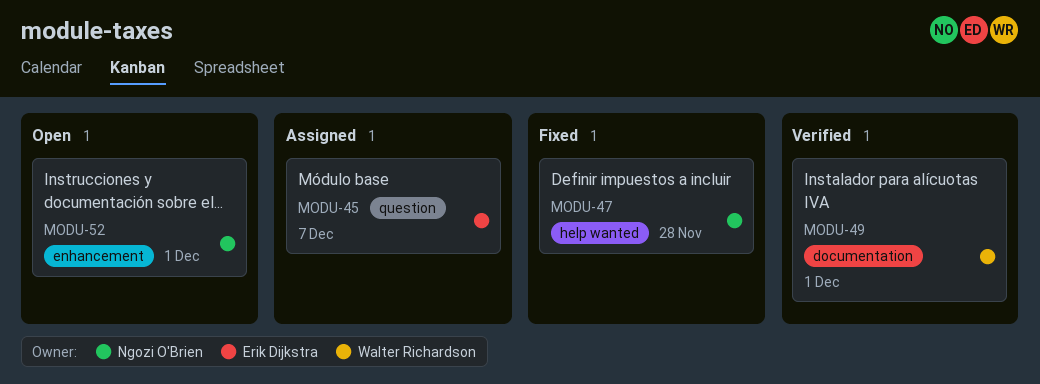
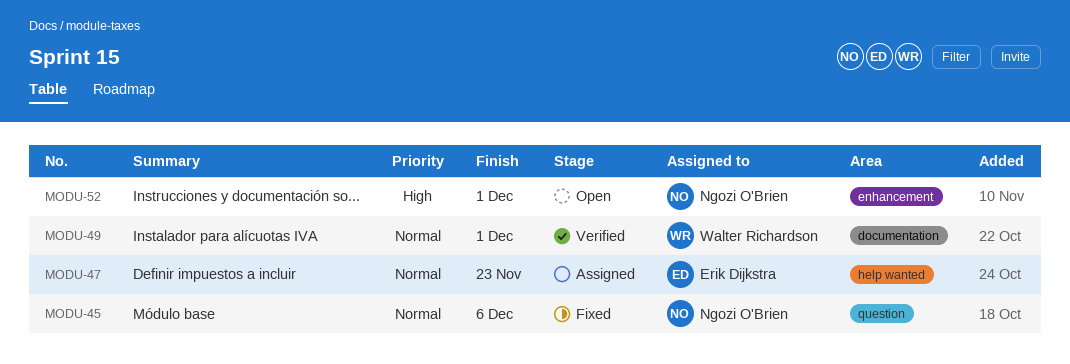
MODU-45, status: Assigned -> Fixed
MODU-45, owner: Erik Dijkstra -> Ngozi O'Brien
MODU-45, due: Dec 7 -> Dec 6
MODU-47, status: Fixed -> Assigned
MODU-47, owner: Ngozi O'Brien -> Erik Dijkstra
MODU-47, due: Nov 28 -> Nov 23

